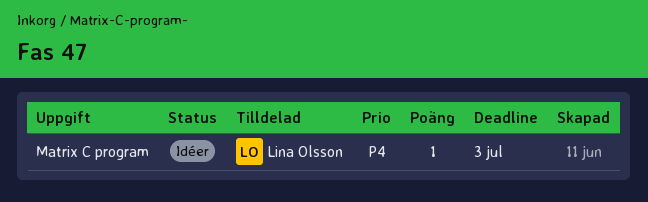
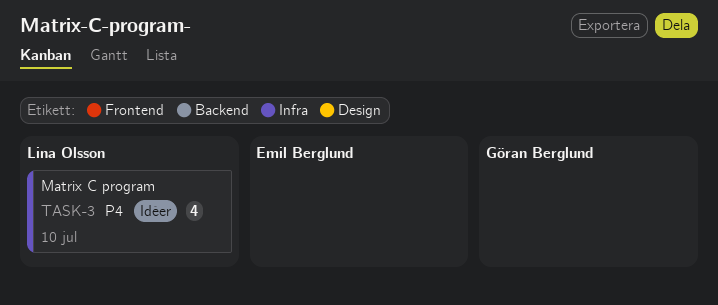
Matrix C program, estimate: 1 -> 4
Matrix C program, due: Jul 3 -> Jul 10

